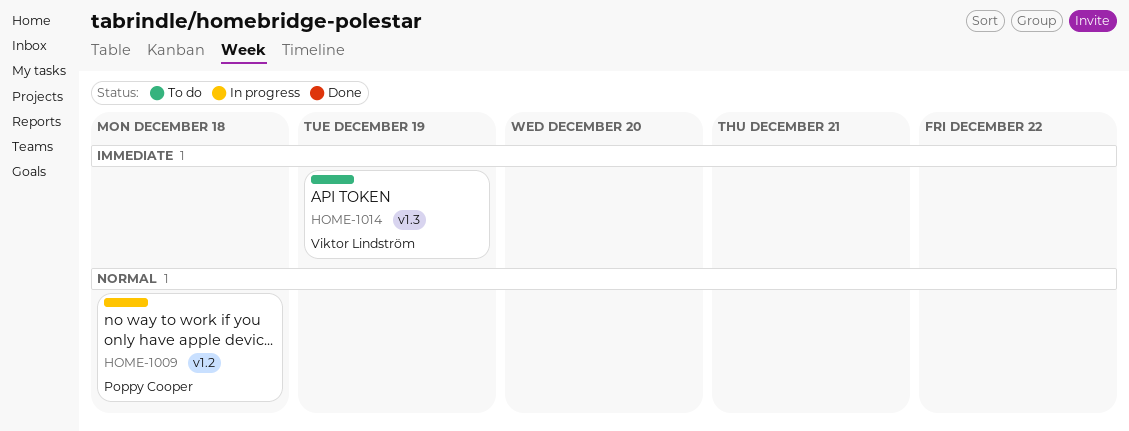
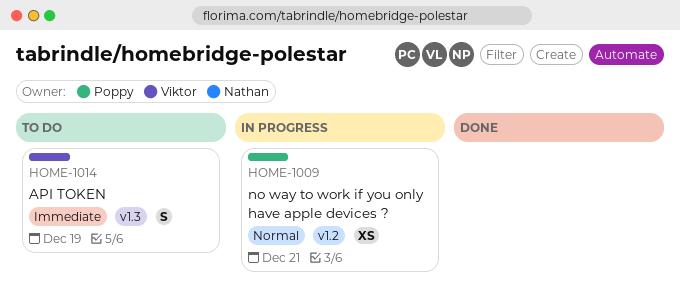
HOME-1009, due: Dec 18 -> Dec 21

